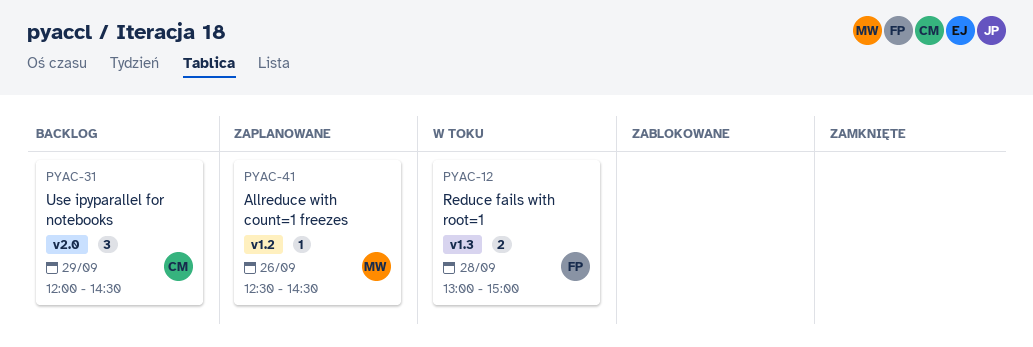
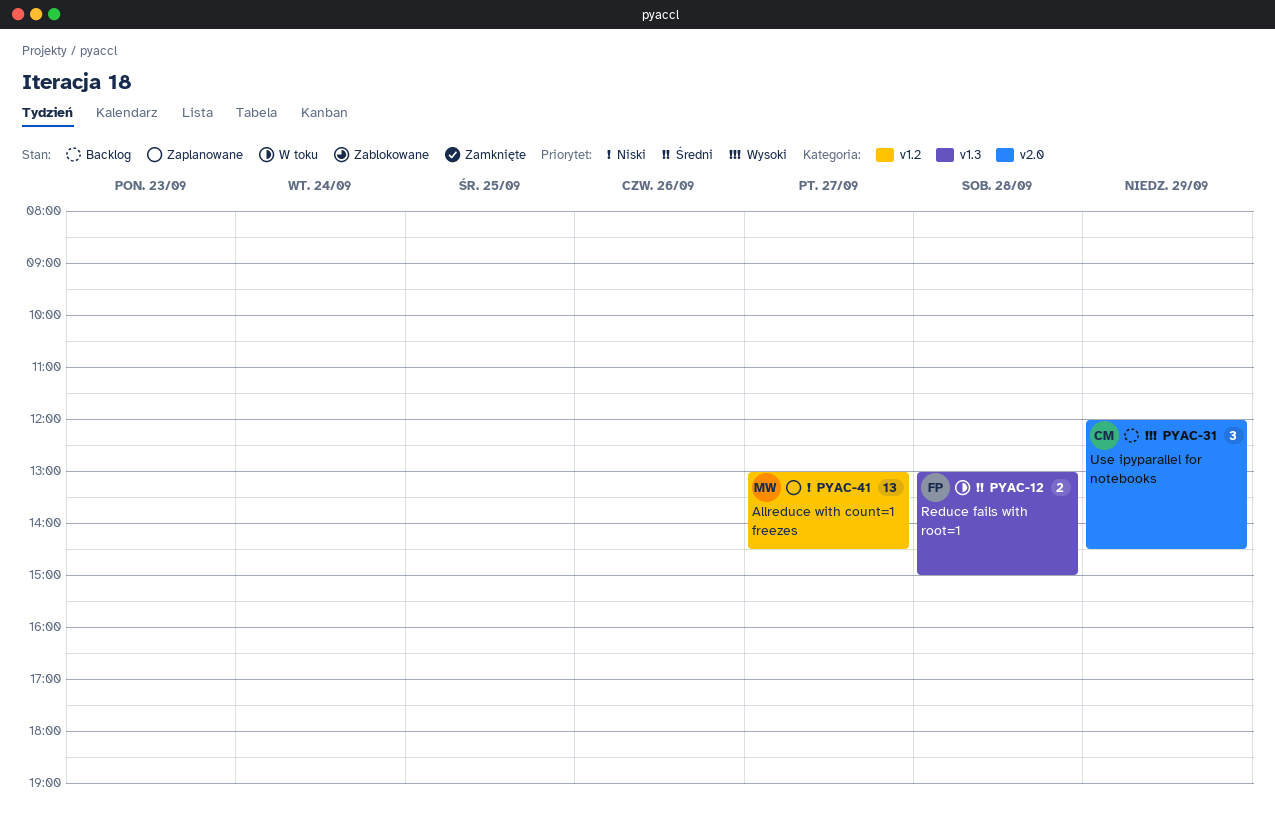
PYAC-41, estimate: 1 -> 13
PYAC-41, day: Sep 26 -> Sep 27
PYAC-41, begins: 12:30 -> 13:00

